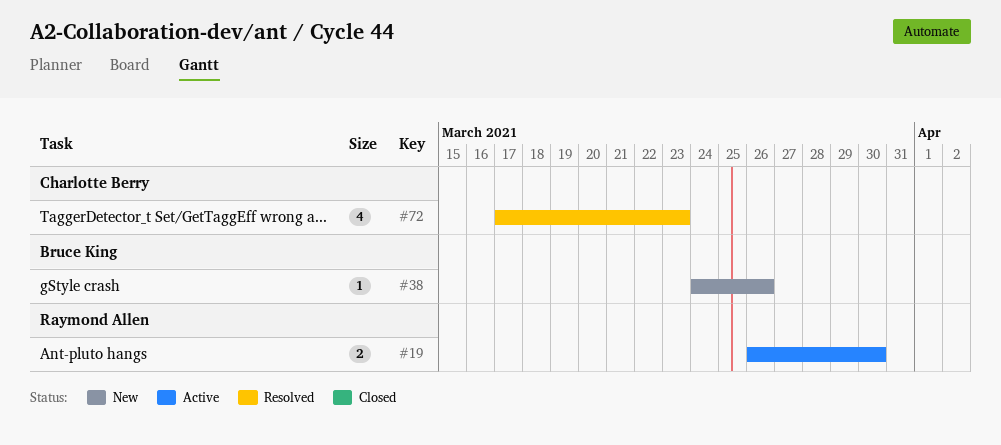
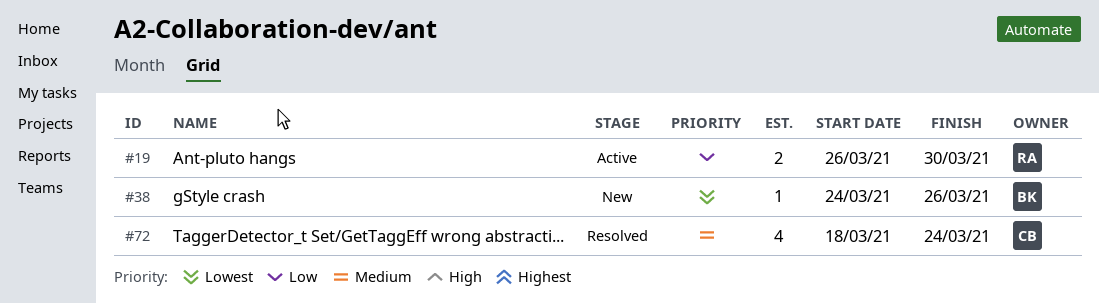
#72, start: Mar 17 -> Mar 18
#72, due: Mar 23 -> Mar 24

